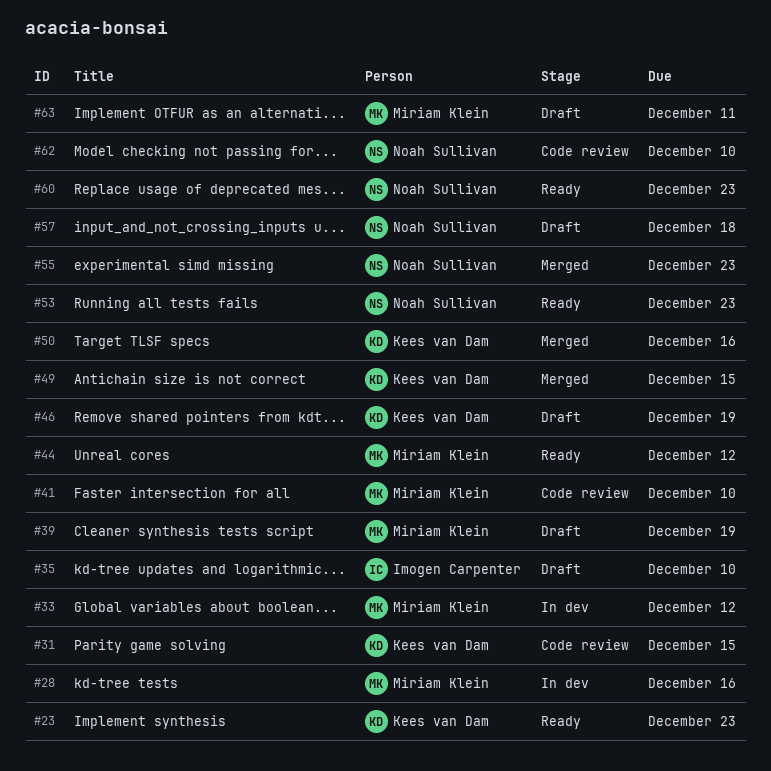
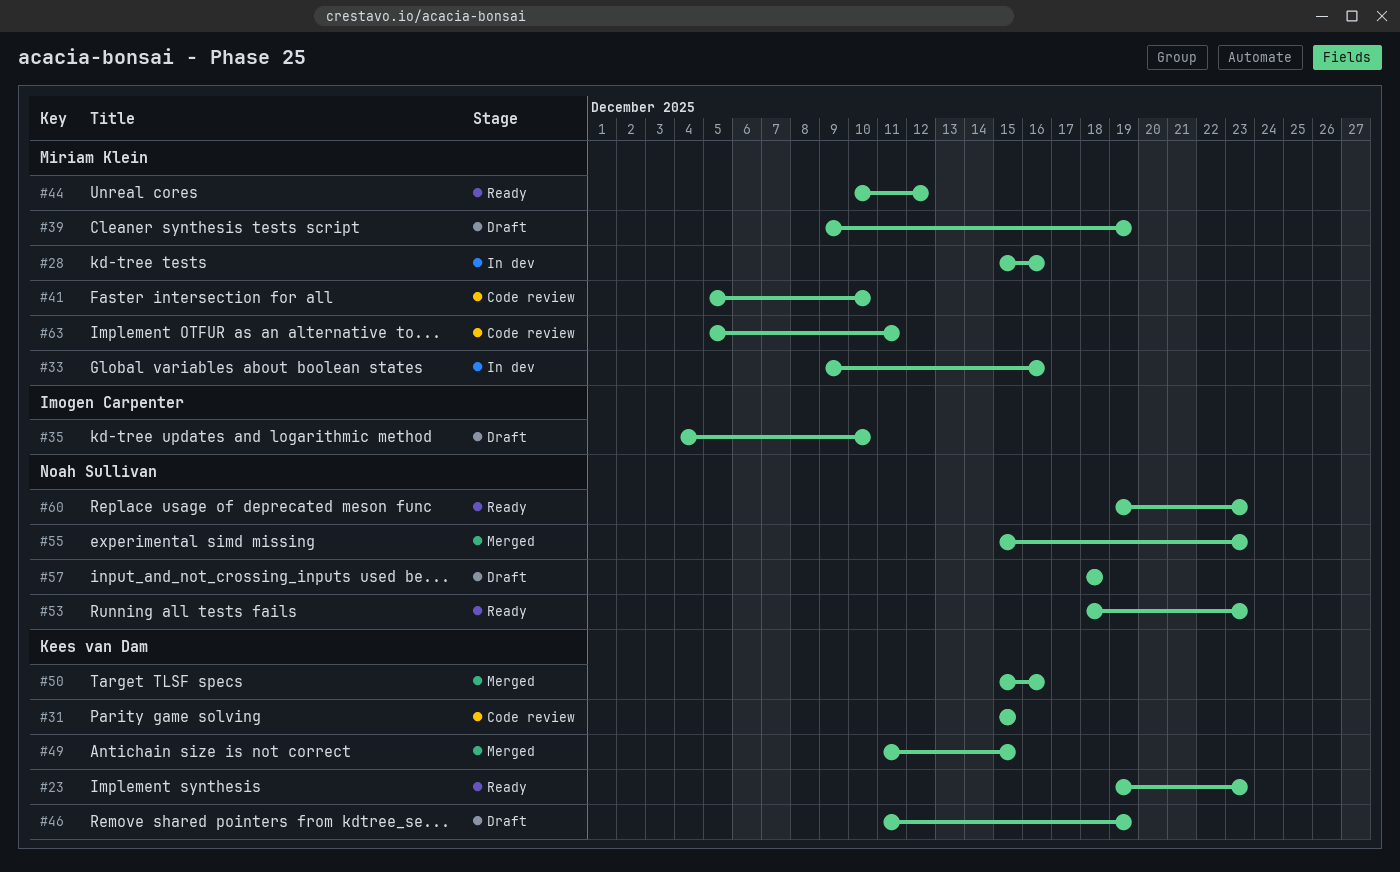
#33, due: Dec 12 -> Dec 16
#62: present -> none
#63, status: Draft -> Code review

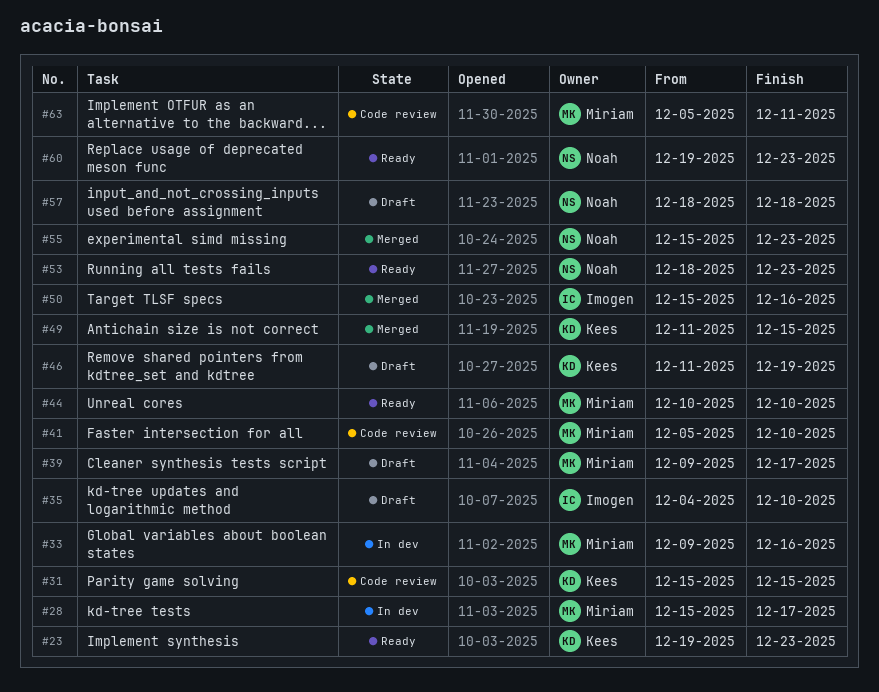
#28, due: Dec 16 -> Dec 17
#39, due: Dec 19 -> Dec 17
#44, due: Dec 12 -> Dec 10
#50, owner: Kees van Dam -> Imogen Carpenter

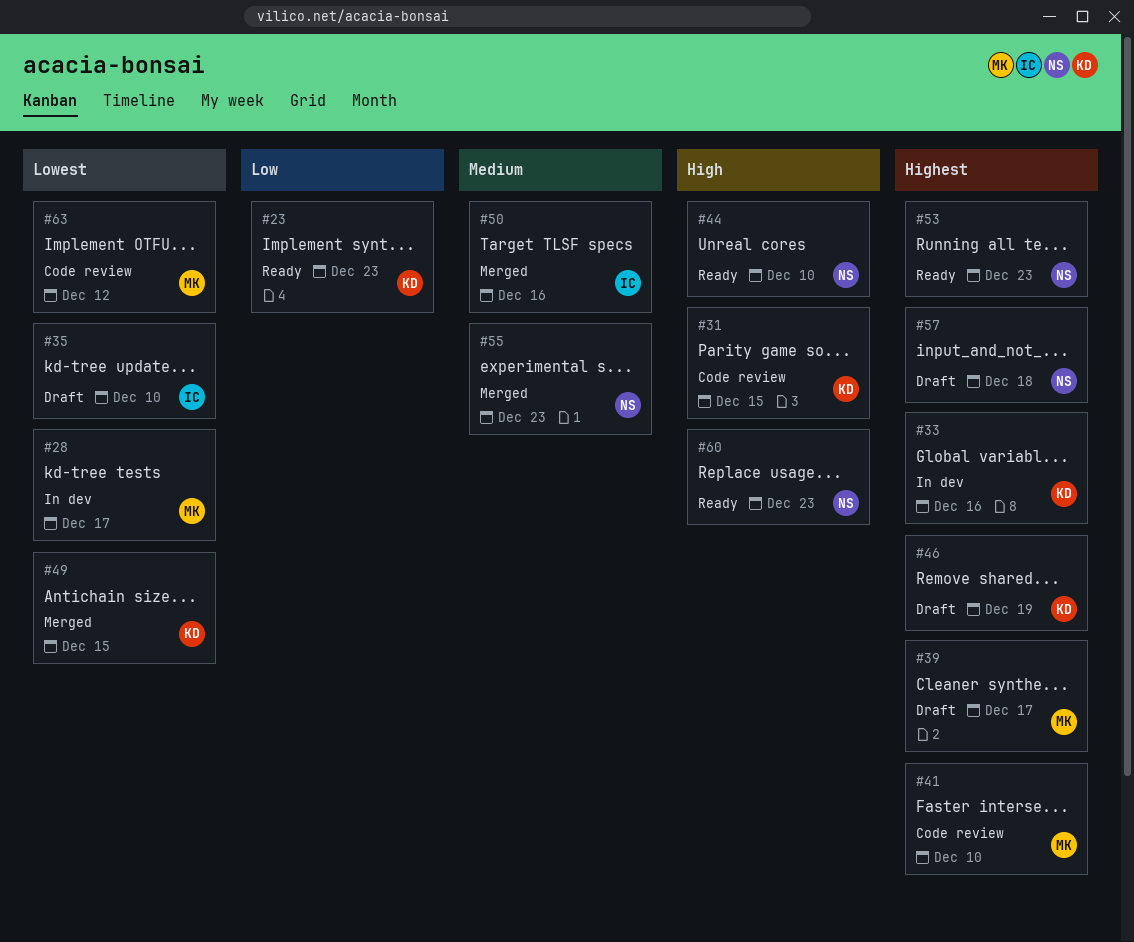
#33, owner: Miriam -> Kees
#44, owner: Miriam -> Noah
#63, due: Dec 11 -> Dec 12

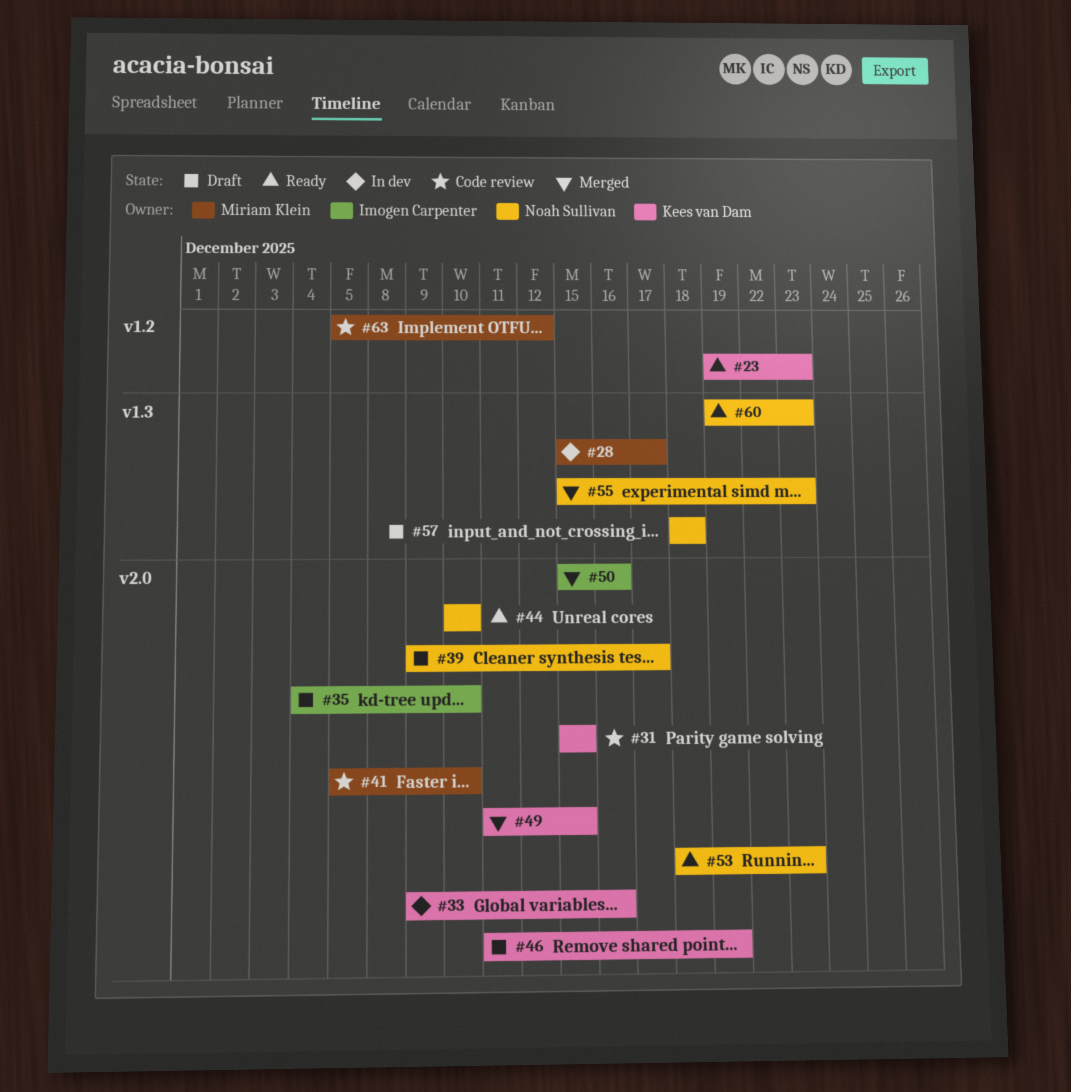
#39, owner: Miriam Klein -> Noah Sullivan

